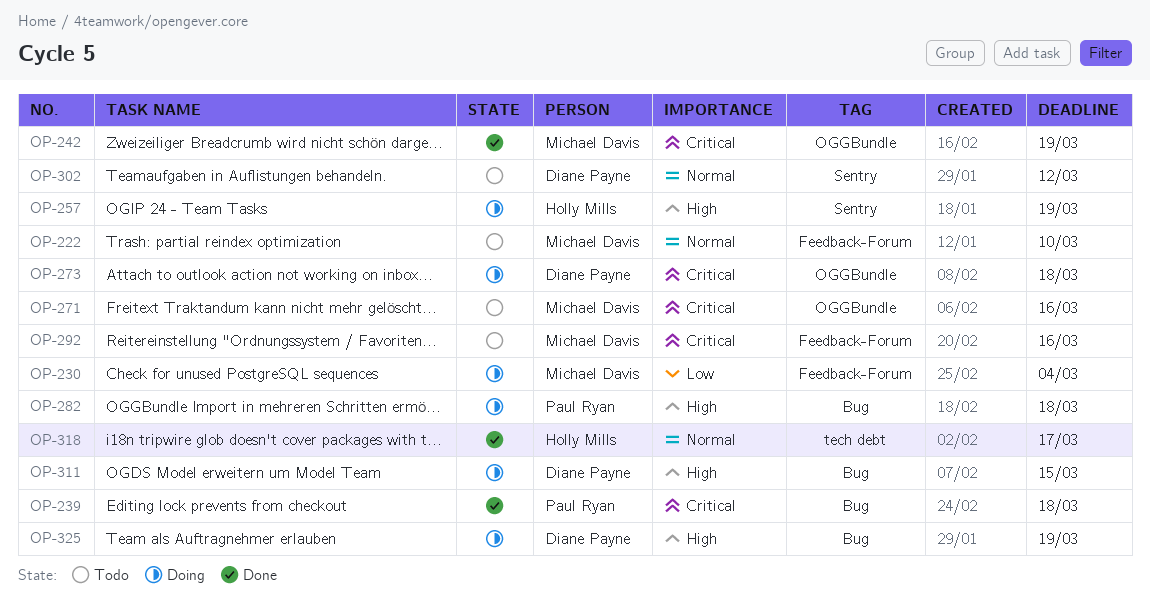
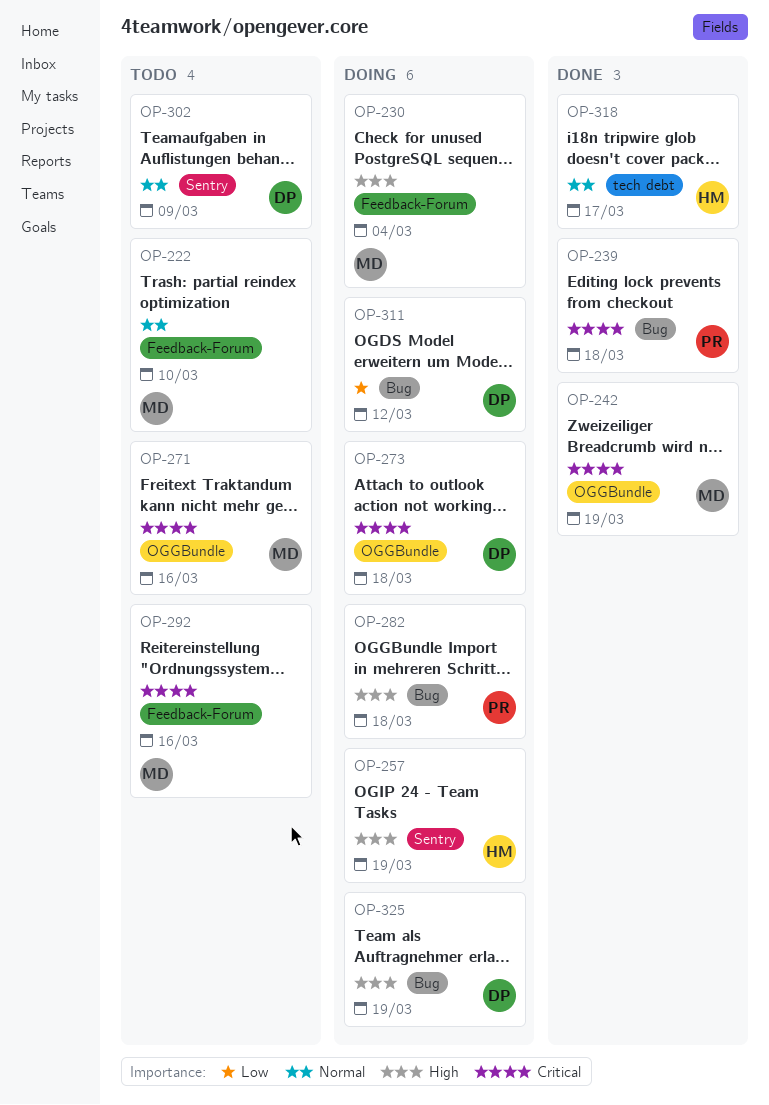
OP-230, priority: Low -> High
OP-302, due: Mar 12 -> Mar 9
OP-311, priority: High -> Low
OP-311, due: Mar 15 -> Mar 12

